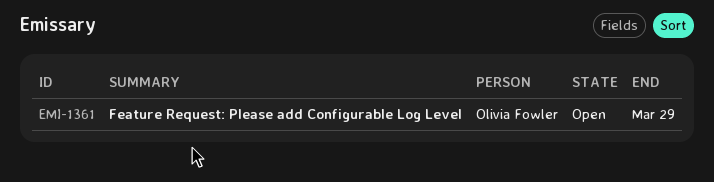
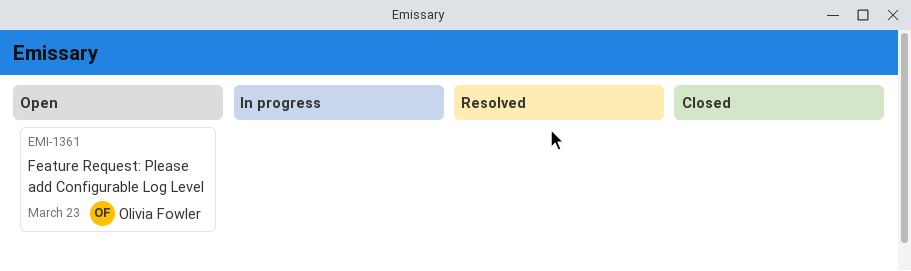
EMI-1361, due: Mar 29 -> Mar 23

